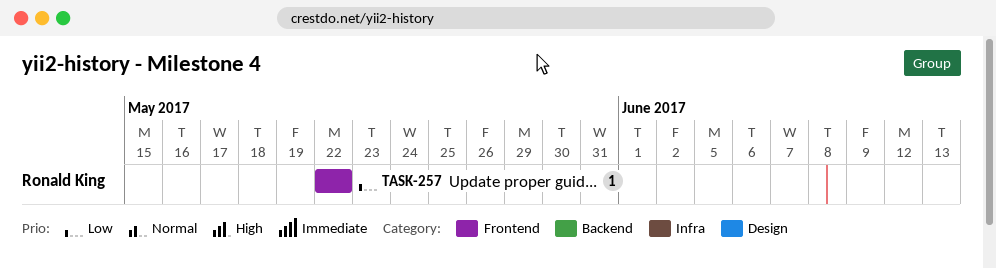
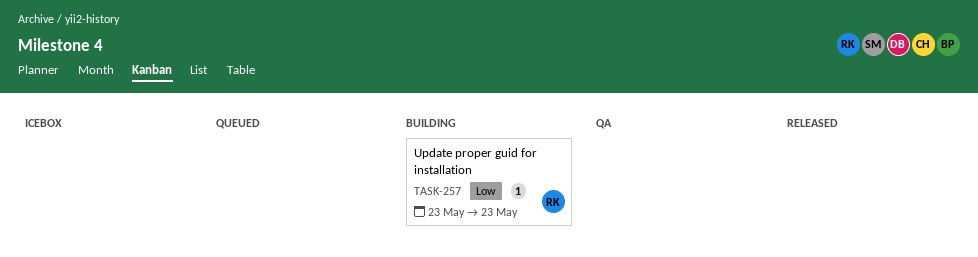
TASK-257, start: May 22 -> May 23
TASK-257, due: May 22 -> May 23

